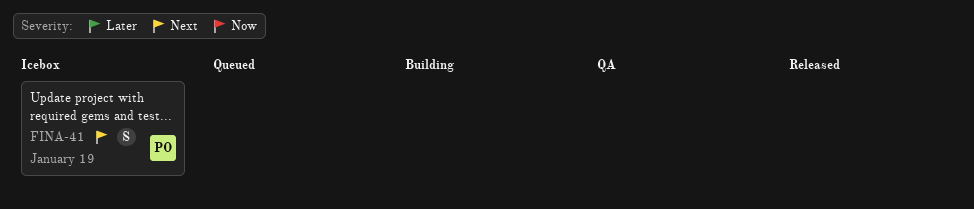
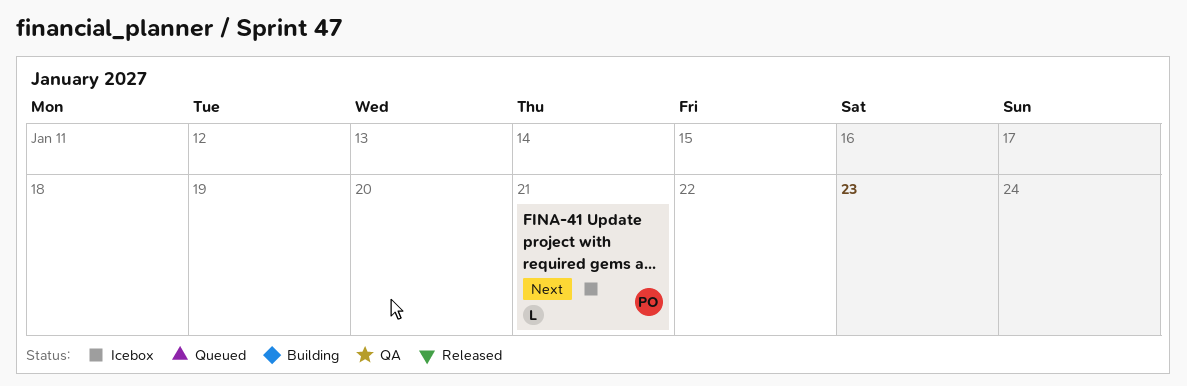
FINA-41, estimate: S -> L
FINA-41, due: Jan 19 -> Jan 21

